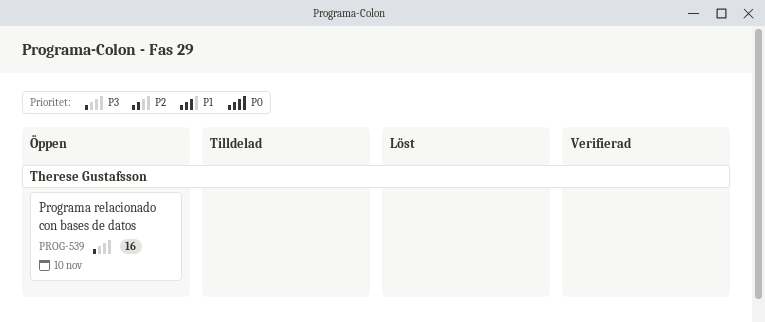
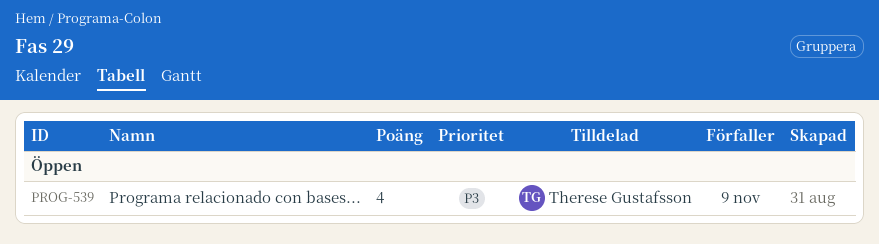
PROG-539, estimate: 16 -> 4
PROG-539, due: Nov 10 -> Nov 9

